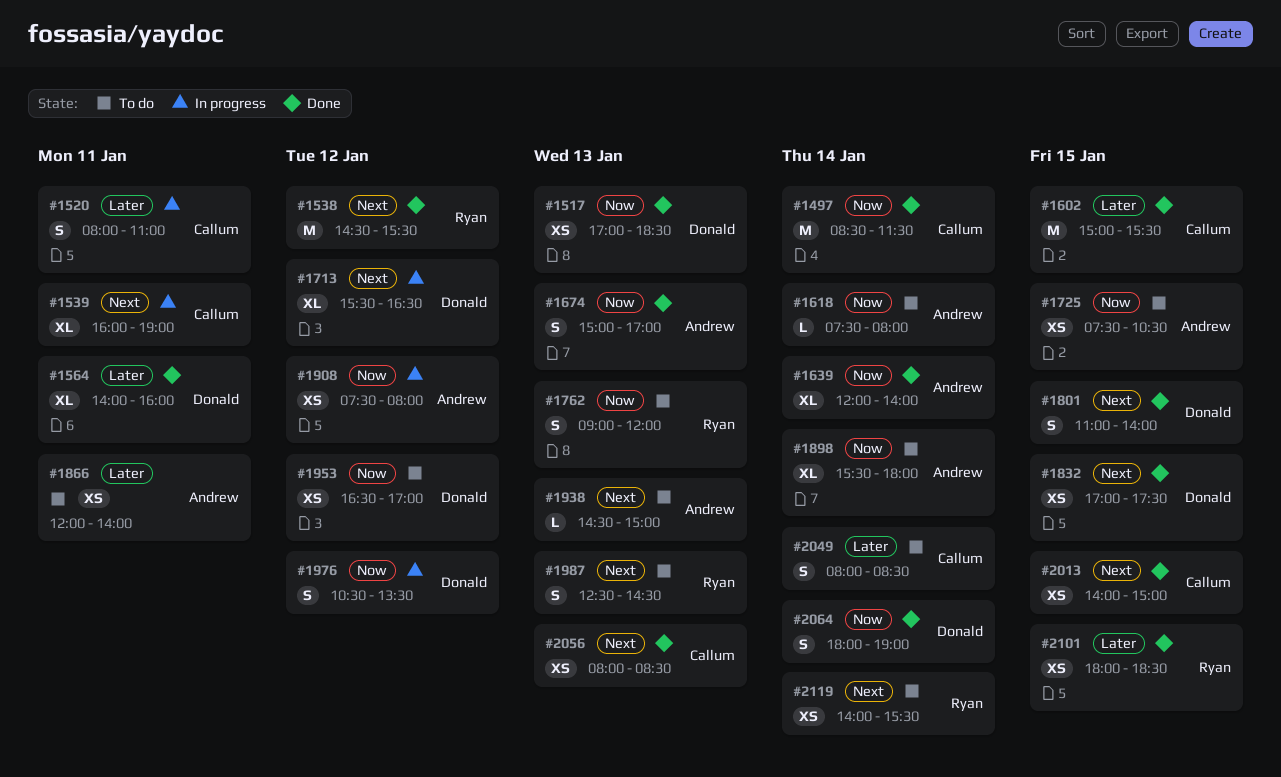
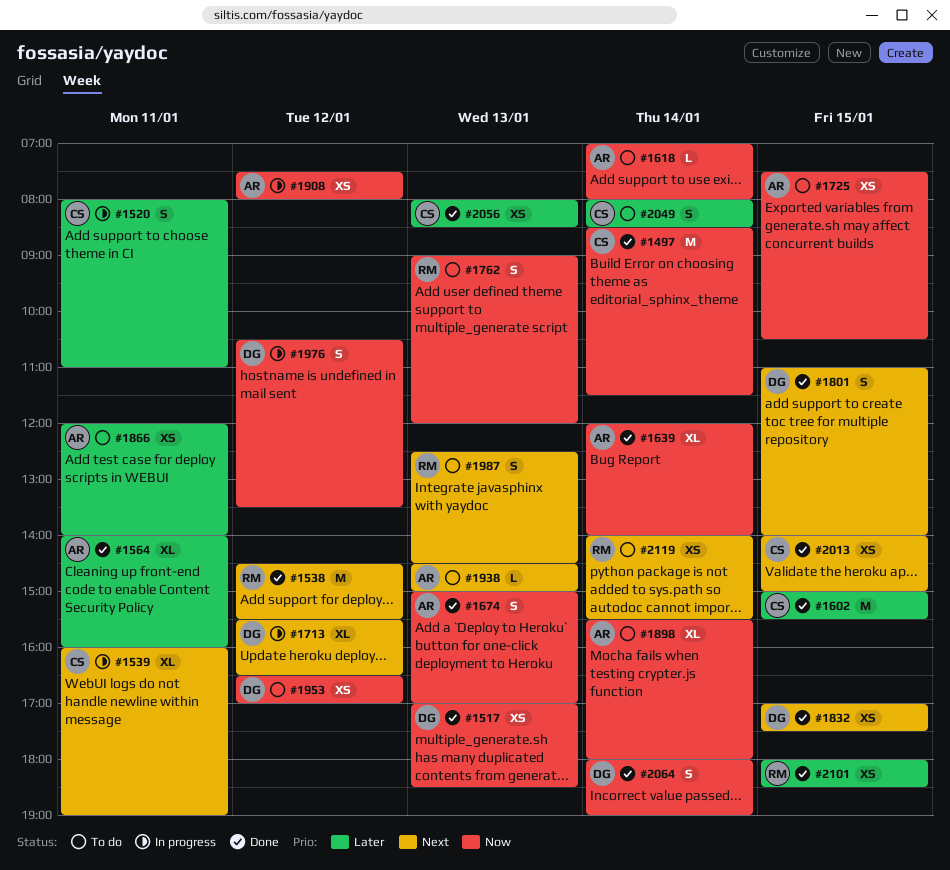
#1564, owner: Donald -> Andrew
#1618, begins: 07:30 -> 07:00
#2056, priority: Next -> Later

